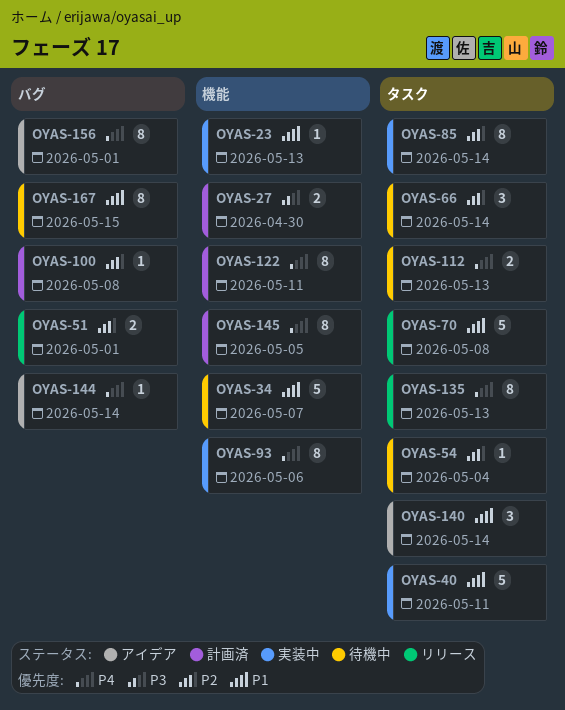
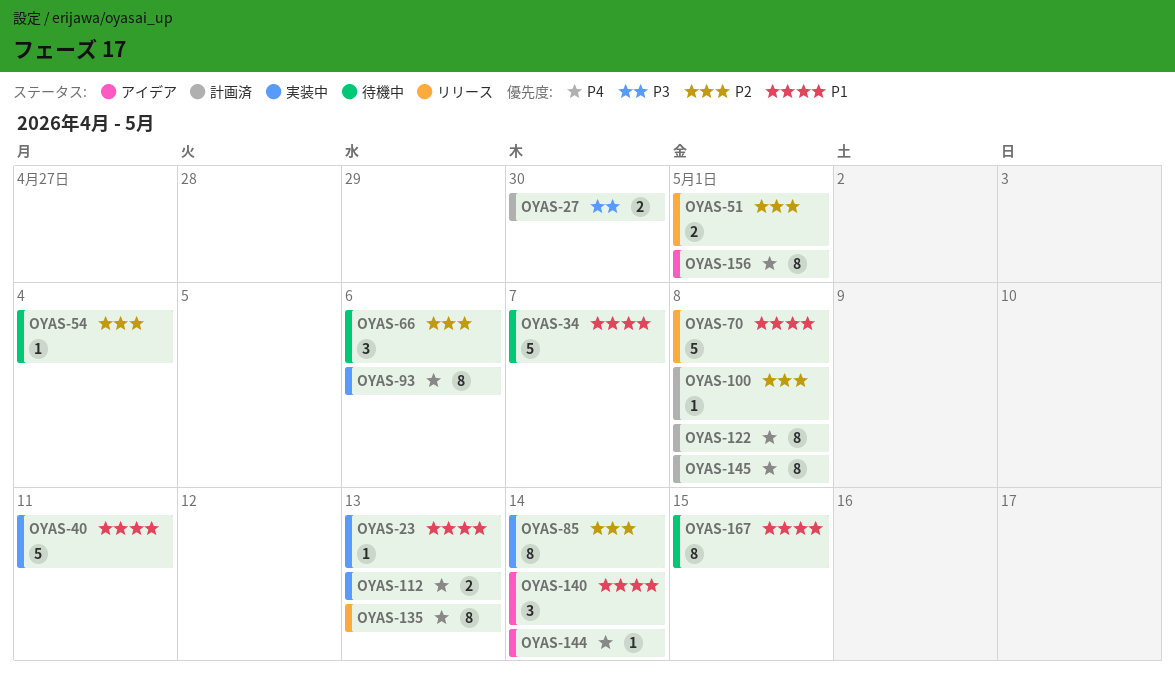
OYAS-66, due: May 14 -> May 6
OYAS-112, status: 待機中 -> 実装中
OYAS-122, due: May 11 -> May 8
OYAS-145, due: May 5 -> May 8

